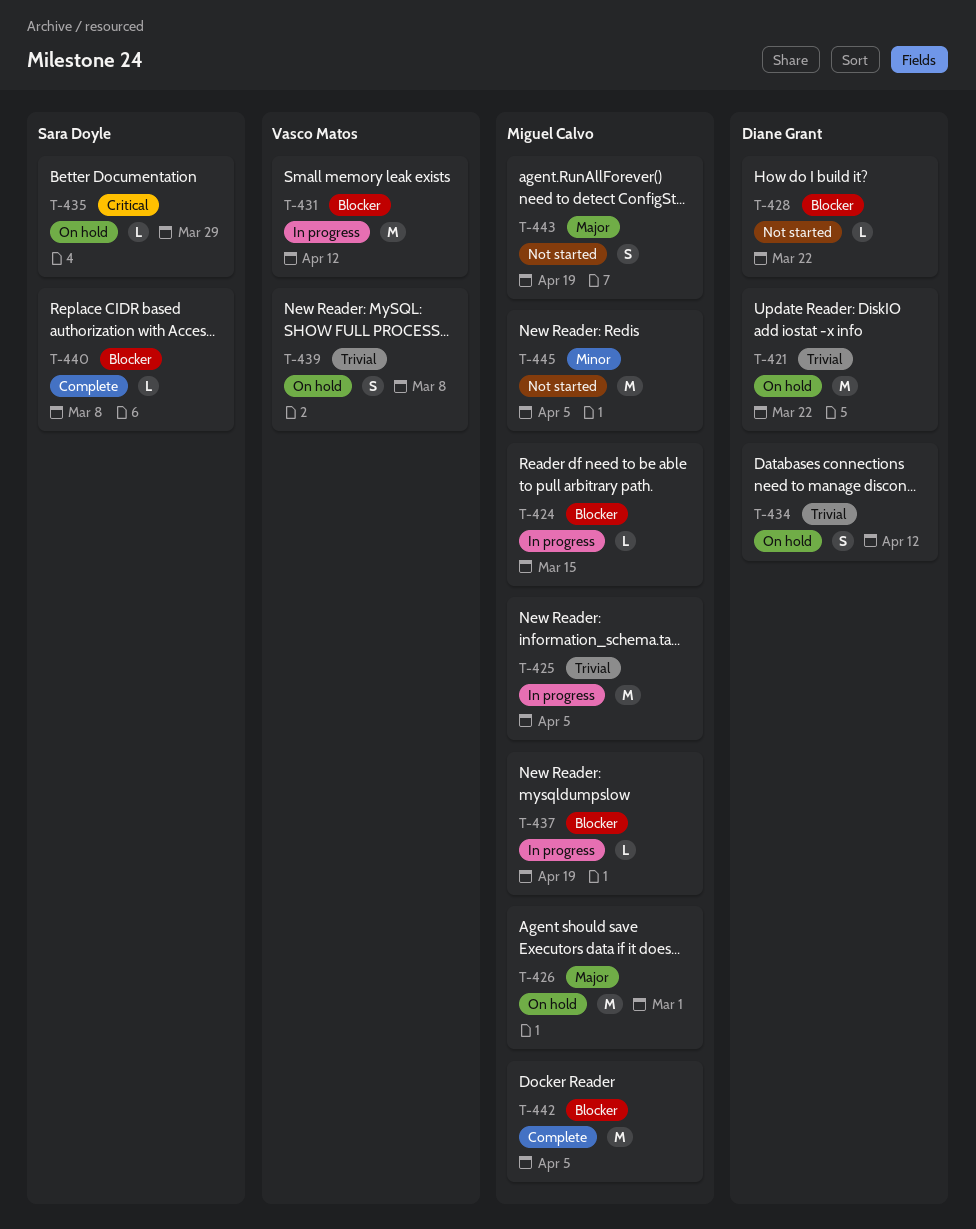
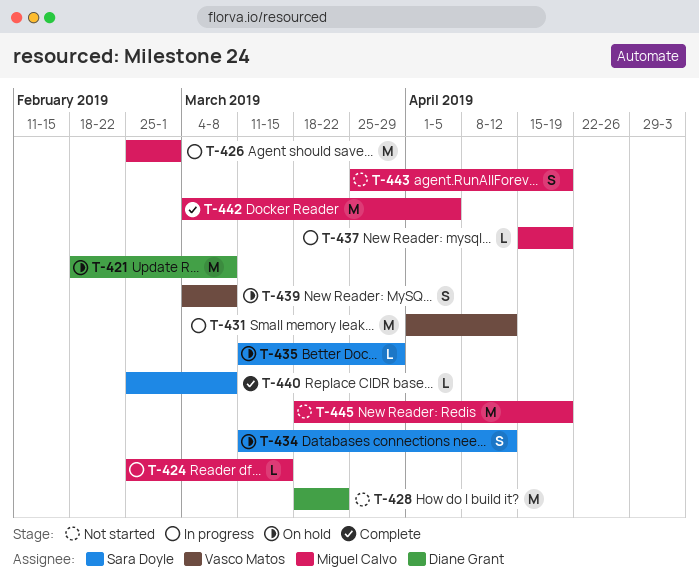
T-421, due: Mar 22 -> Mar 8
T-425: present -> none
T-426, status: On hold -> In progress
T-428, estimate: L -> M
T-434, owner: Diane Grant -> Sara Doyle
T-445, due: Apr 5 -> Apr 19

